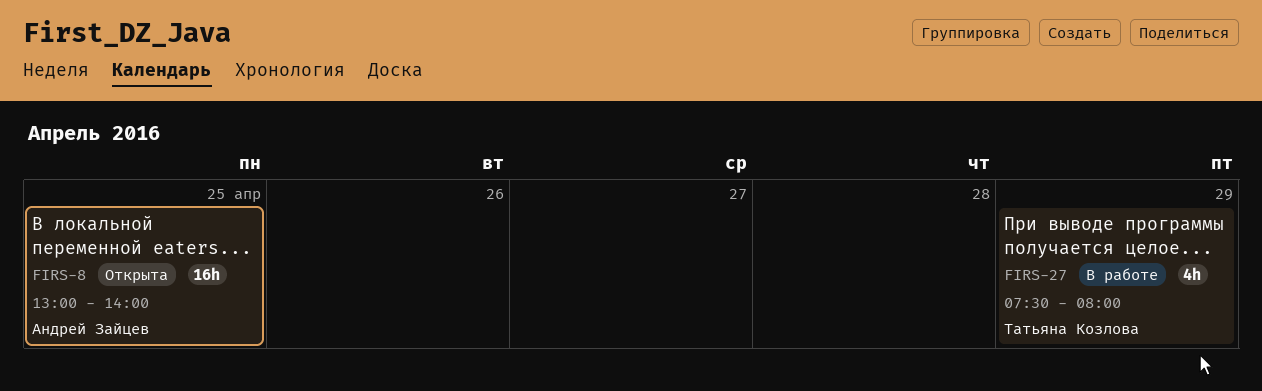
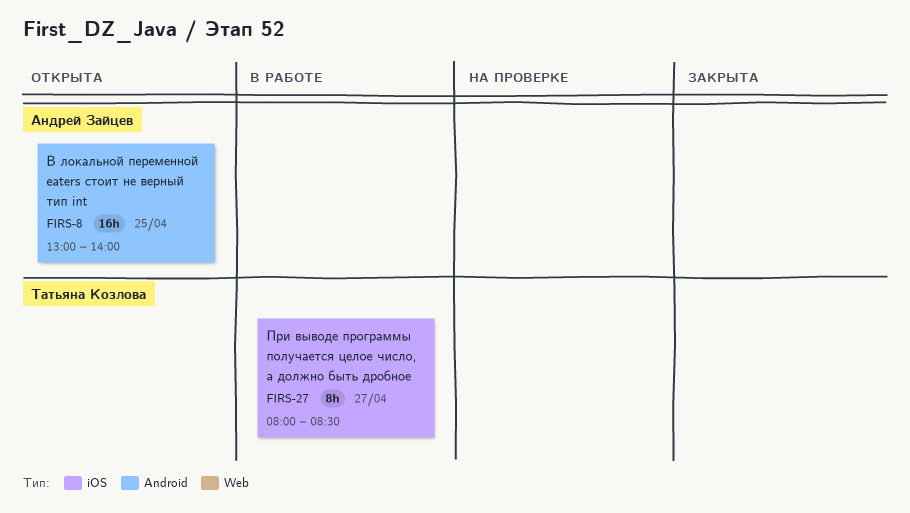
FIRS-27, estimate: 4h -> 8h
FIRS-27, day: Apr 29 -> Apr 27
FIRS-27, begins: 07:30 -> 08:00
FIRS-27, ends: 08:00 -> 08:30

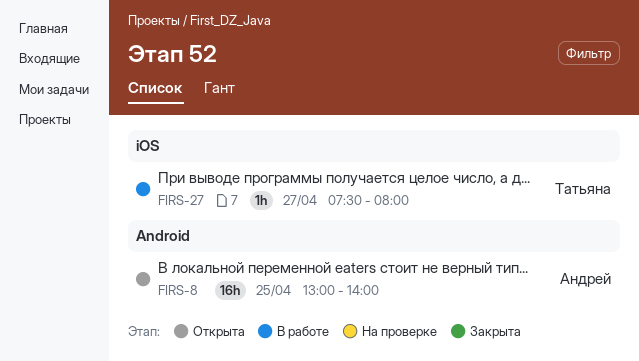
FIRS-27, estimate: 8h -> 1h
FIRS-27, begins: 08:00 -> 07:30
FIRS-27, ends: 08:30 -> 08:00

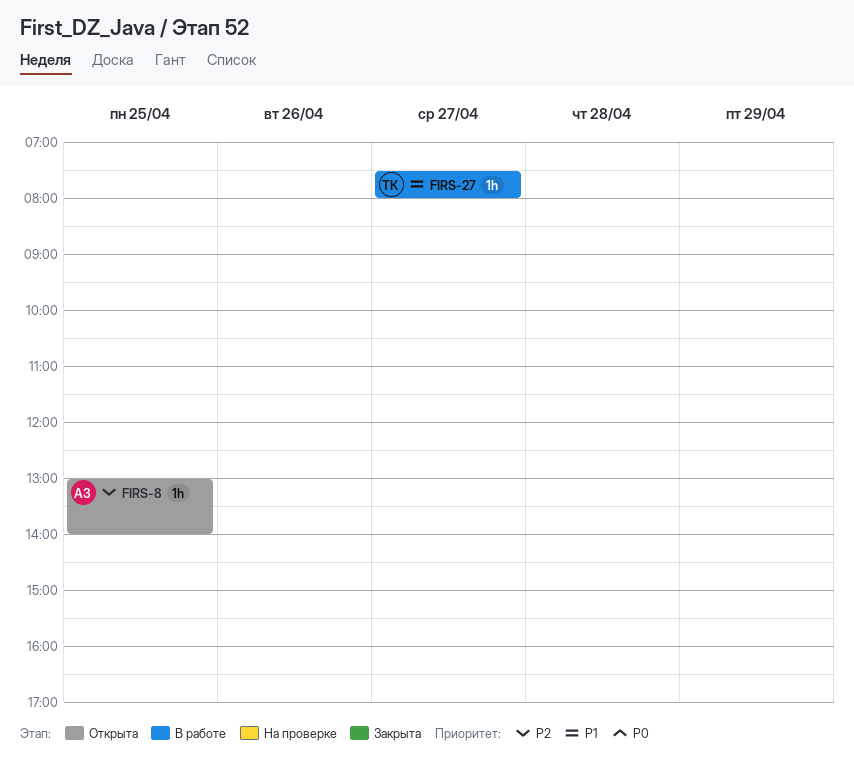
FIRS-8, estimate: 16h -> 1h

